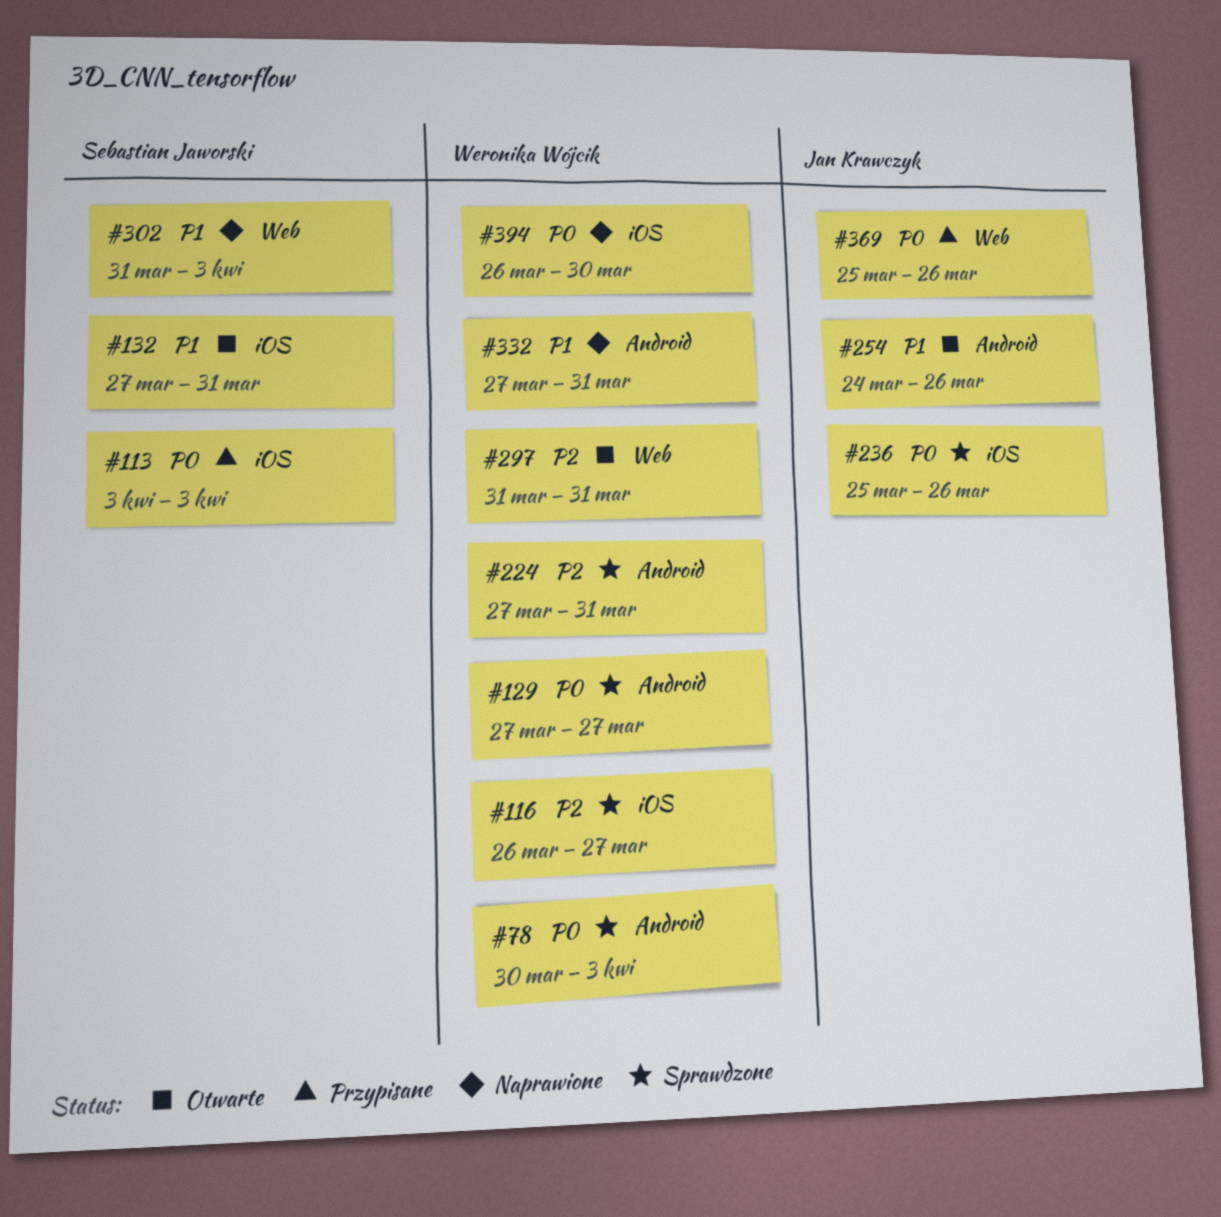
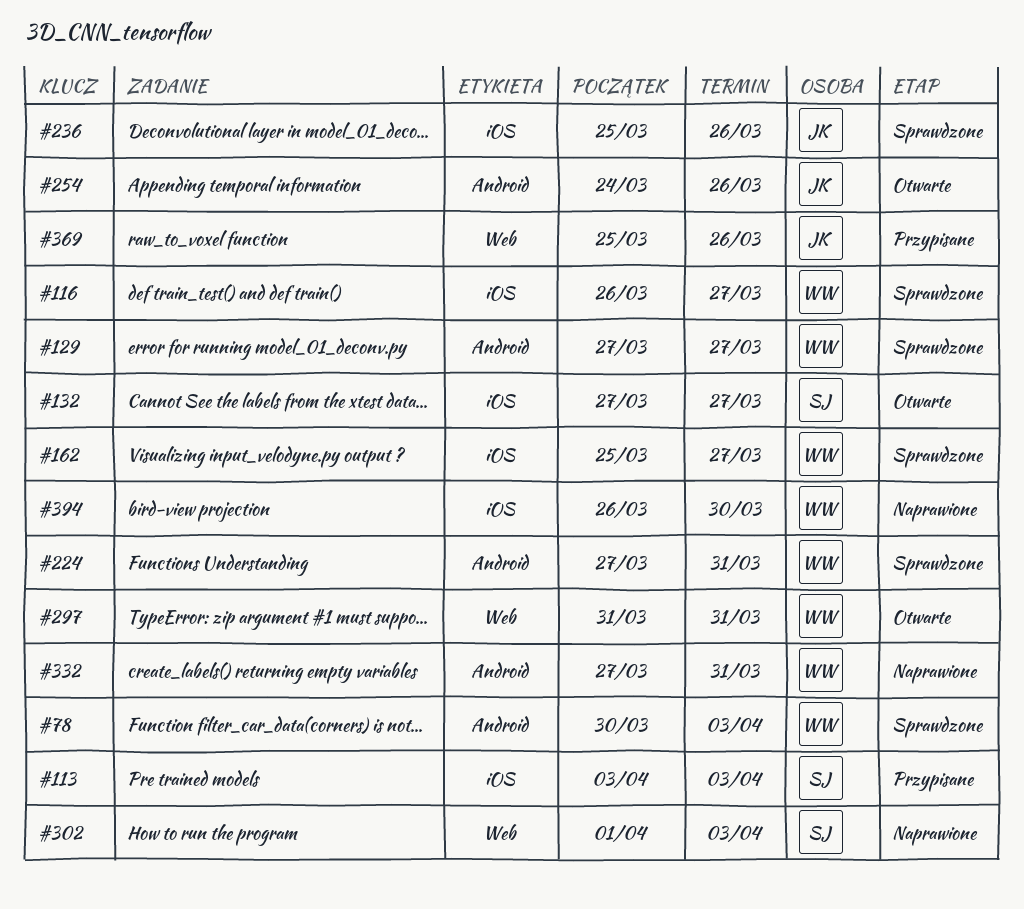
#132, due: Mar 31 -> Mar 27
#162: none -> present
#302, start: Mar 31 -> Apr 1

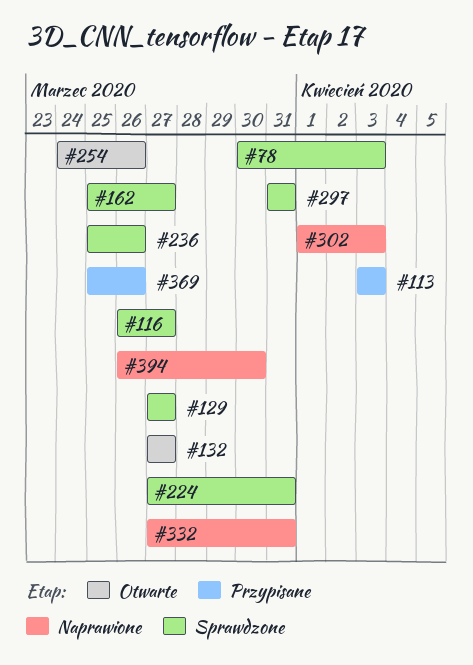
#297, status: Otwarte -> Sprawdzone

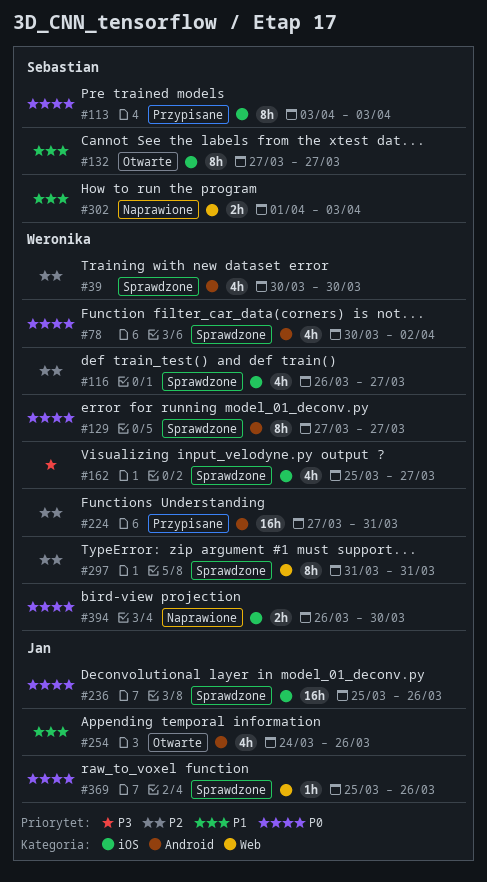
#39: none -> present
#78, due: Apr 3 -> Apr 2
#224, status: Sprawdzone -> Przypisane
#332: present -> none
#369, status: Przypisane -> Sprawdzone

